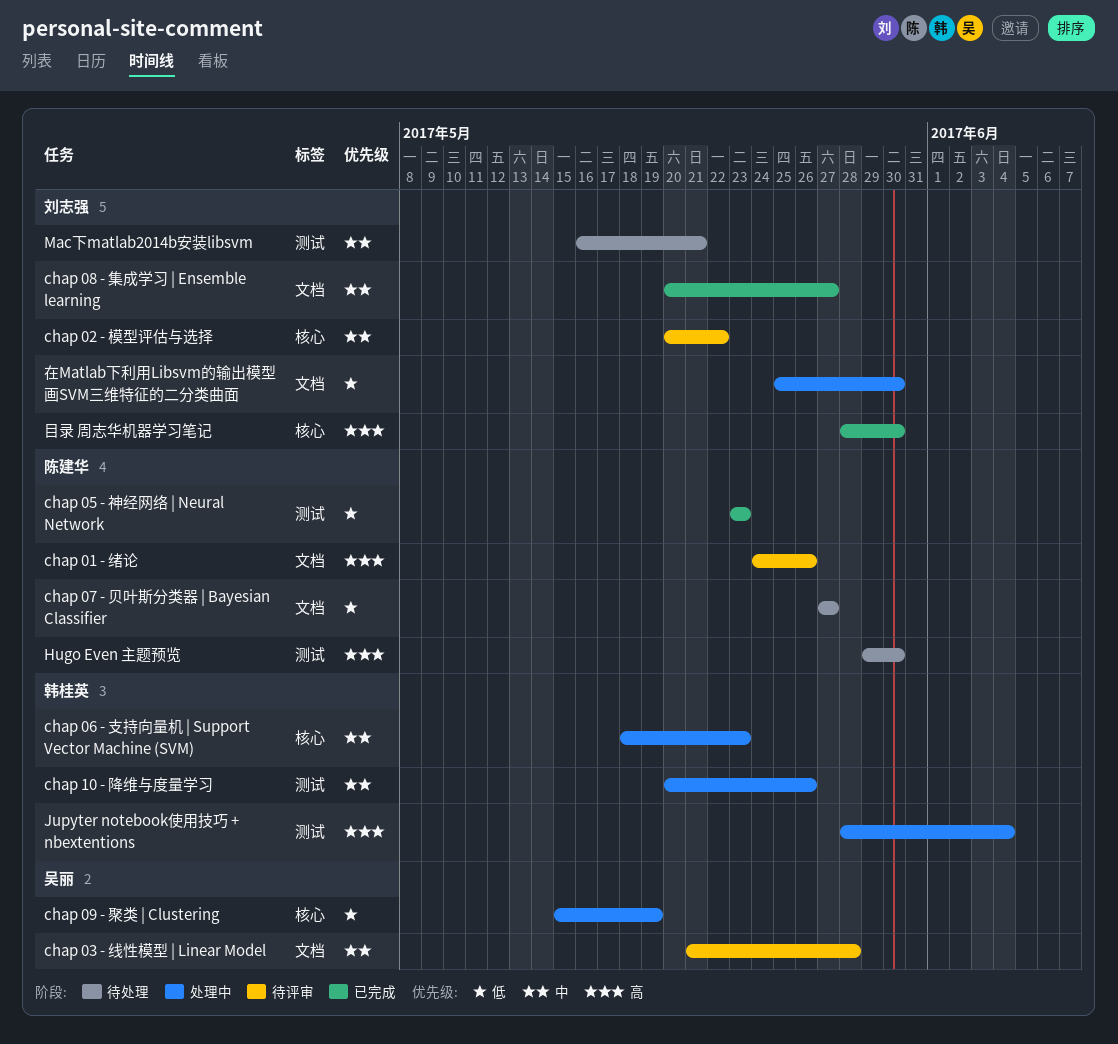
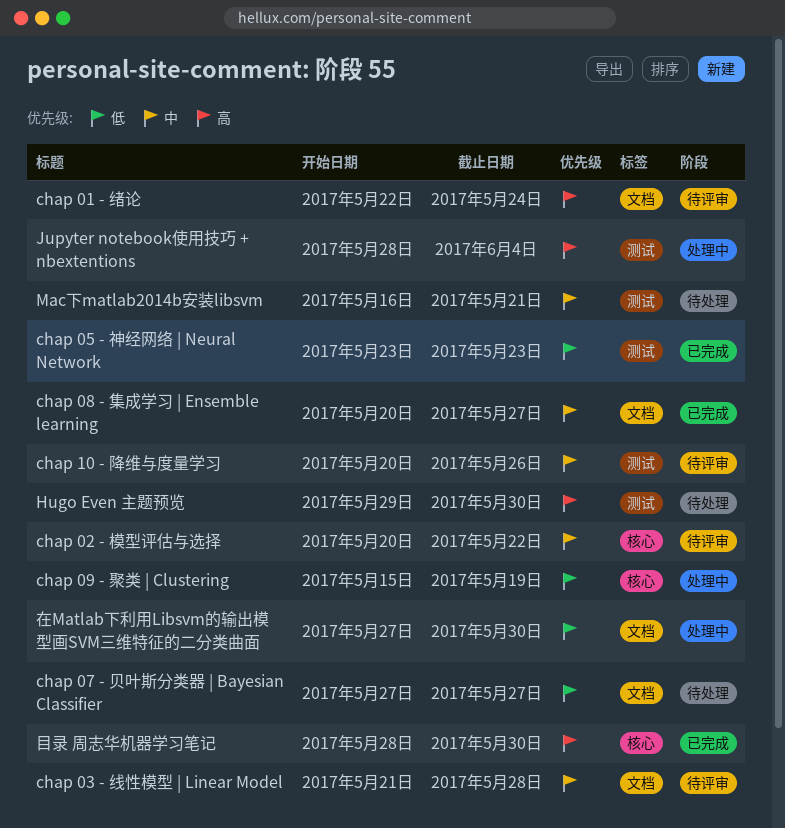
chap 01 - 绪论, start: May 24 -> May 22
chap 01 - 绪论, due: May 26 -> May 24
chap 06 - 支持向量机 | Support Vector Machine (SVM): present -> none
chap 10 - 降维与度量学习, status: 处理中 -> 待评审
在Matlab下利用Libsvm的输出模型画SVM三维特征的二分类曲面, start: May 25 -> May 27

